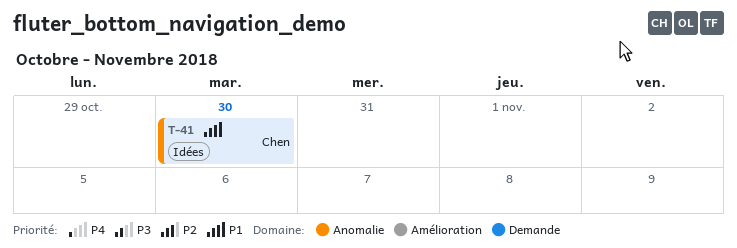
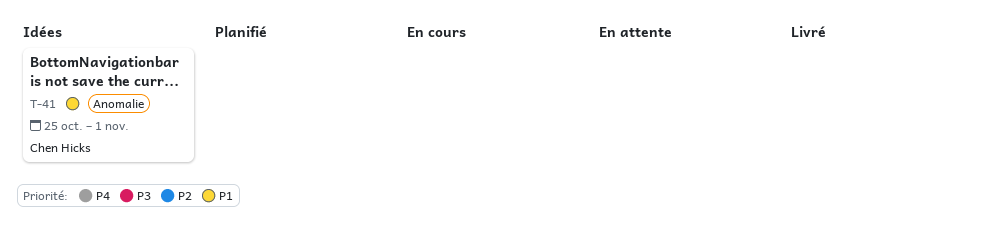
T-41, due: Oct 30 -> Nov 1

